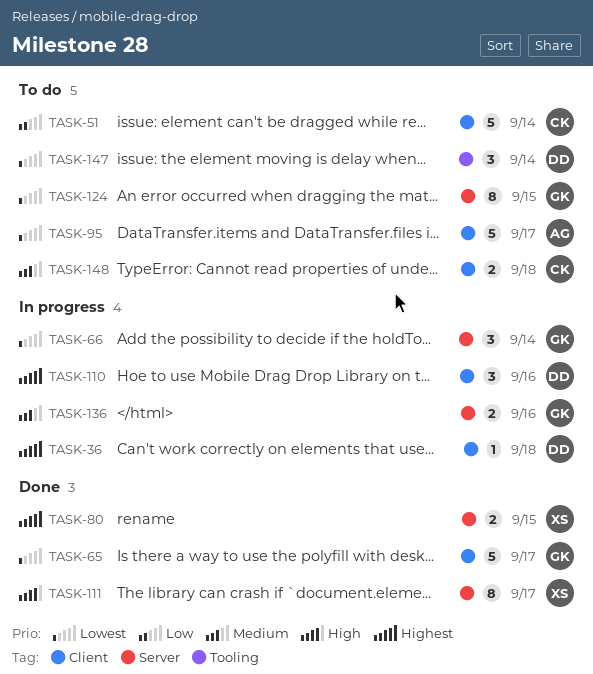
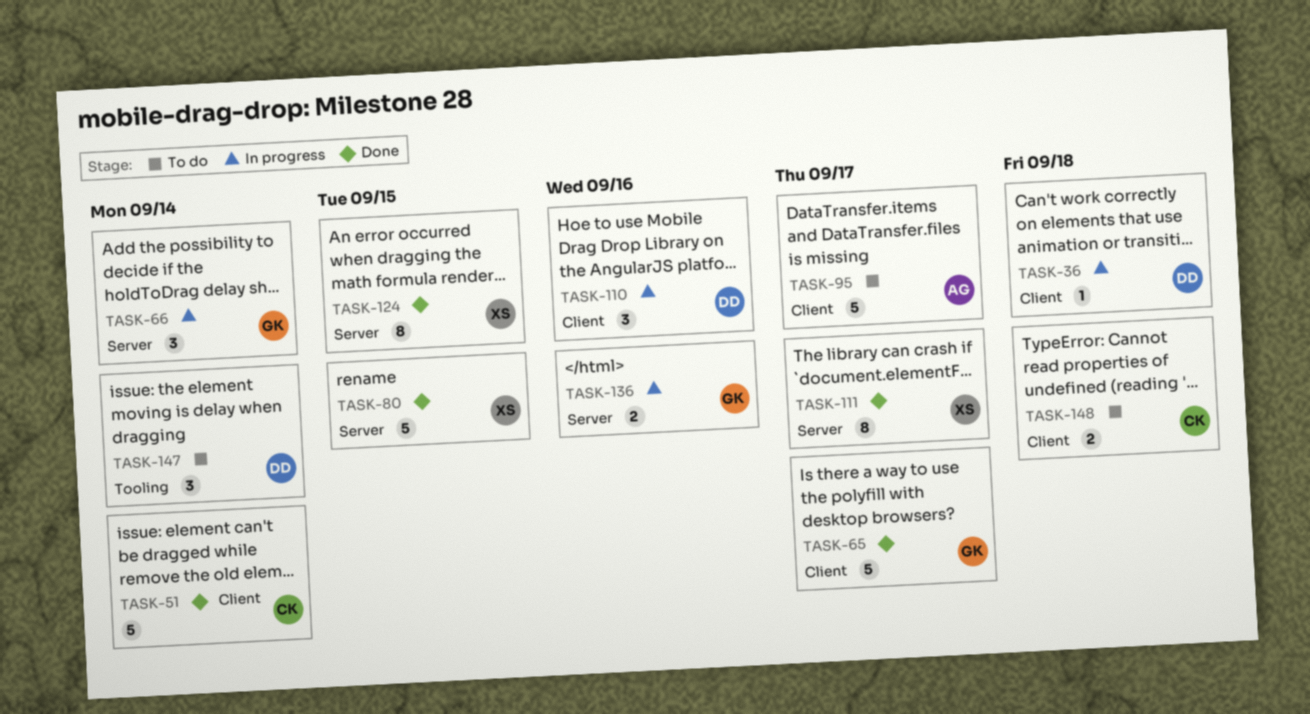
TASK-51, status: To do -> Done
TASK-80, estimate: 2 -> 5
TASK-124, status: To do -> Done
TASK-124, owner: GK -> XS

